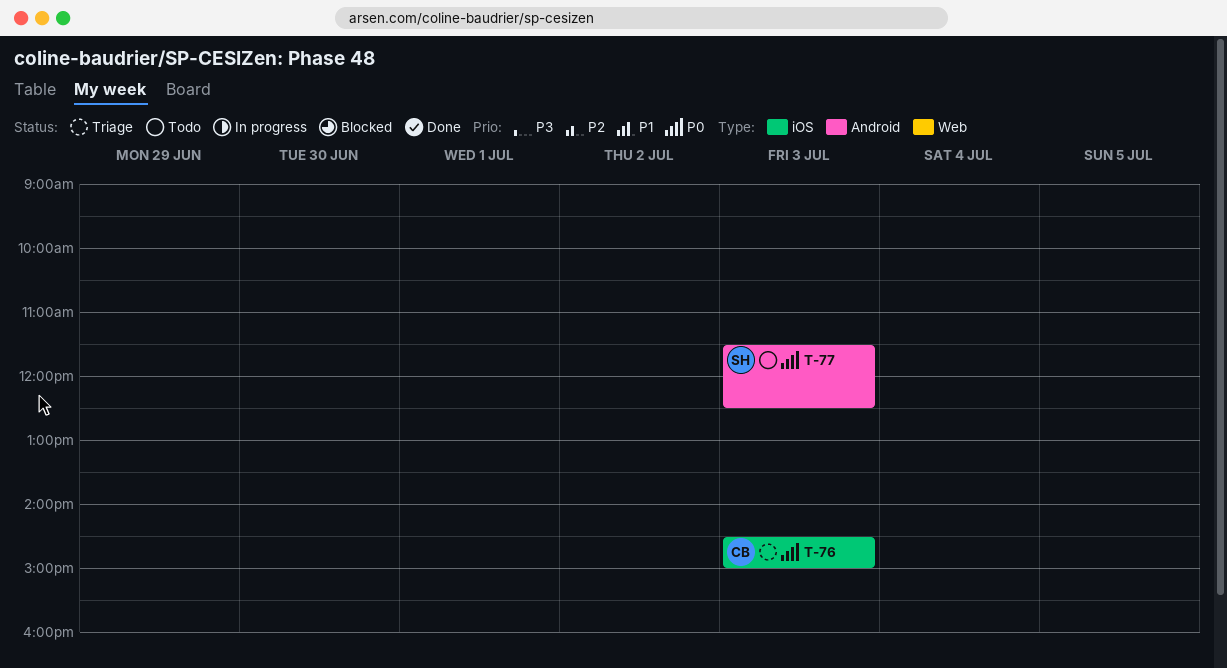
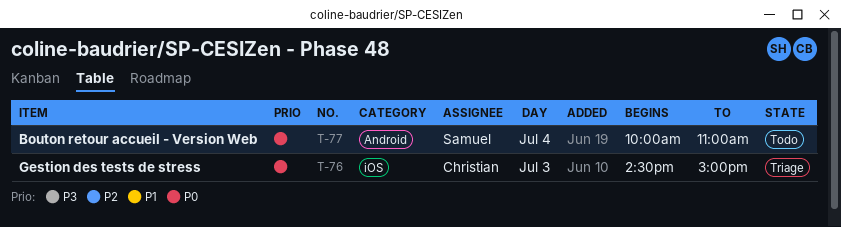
T-77, day: Jul 3 -> Jul 4
T-77, begins: 11:30 -> 10:00
T-77, ends: 12:30 -> 11:00

